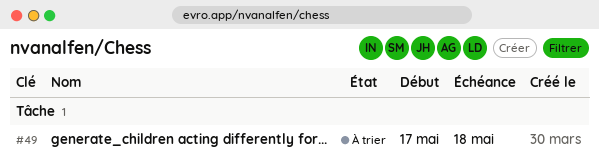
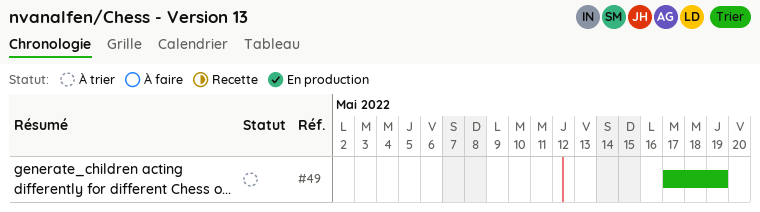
#49, due: May 18 -> May 19

